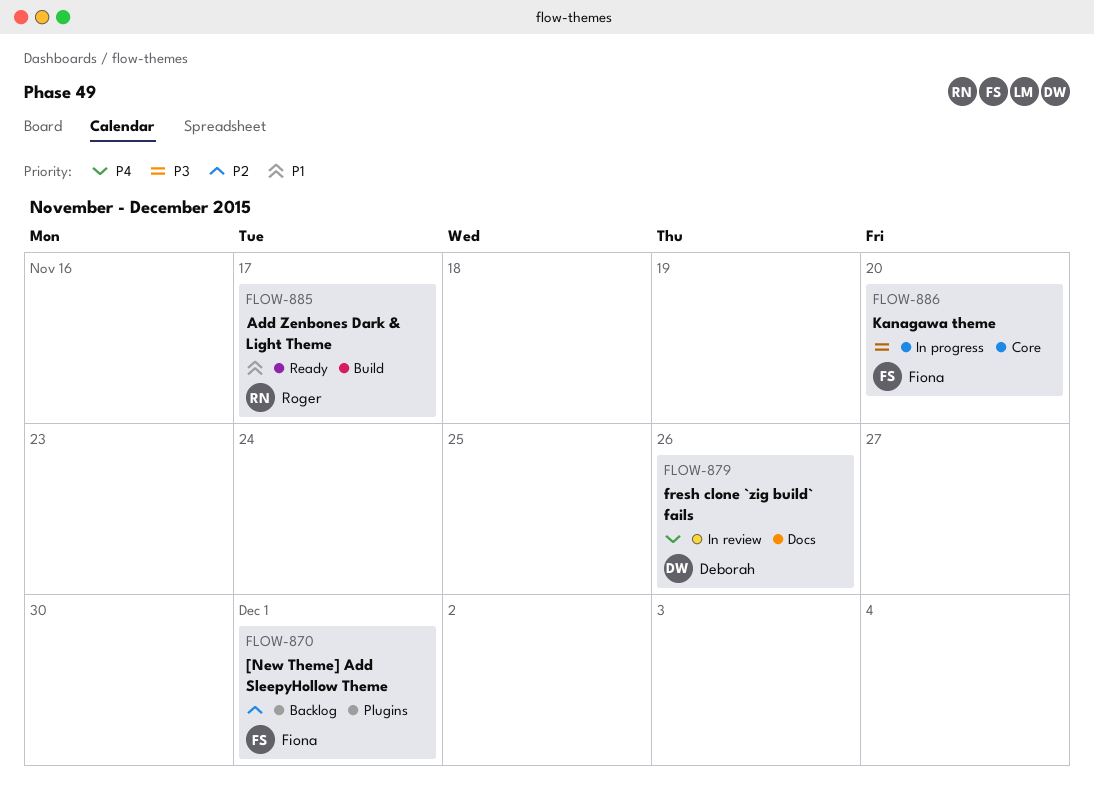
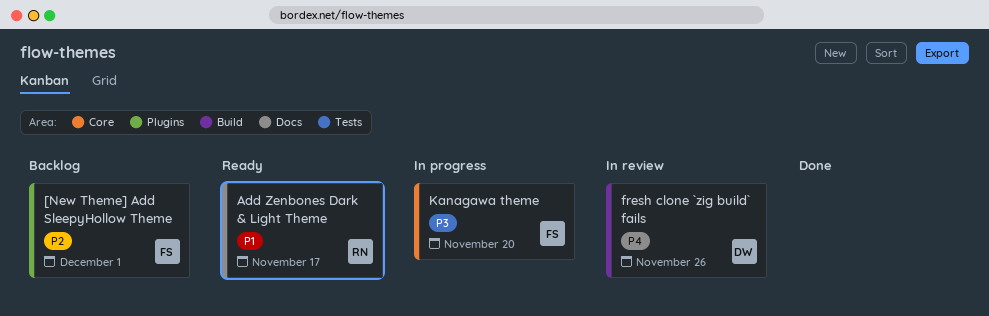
Add Zenbones Dark & Light Theme, label: Build -> Docs
fresh clone `zig build` fails, label: Docs -> Build

